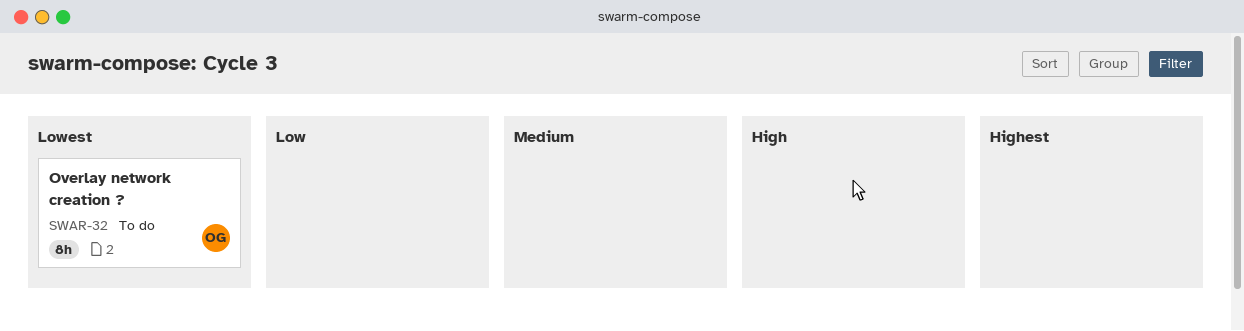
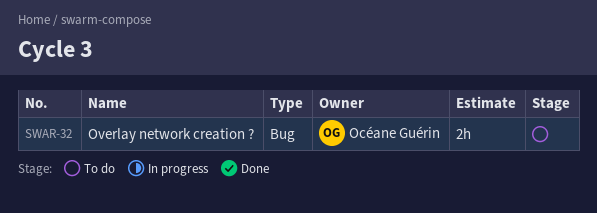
SWAR-32, estimate: 8h -> 2h

